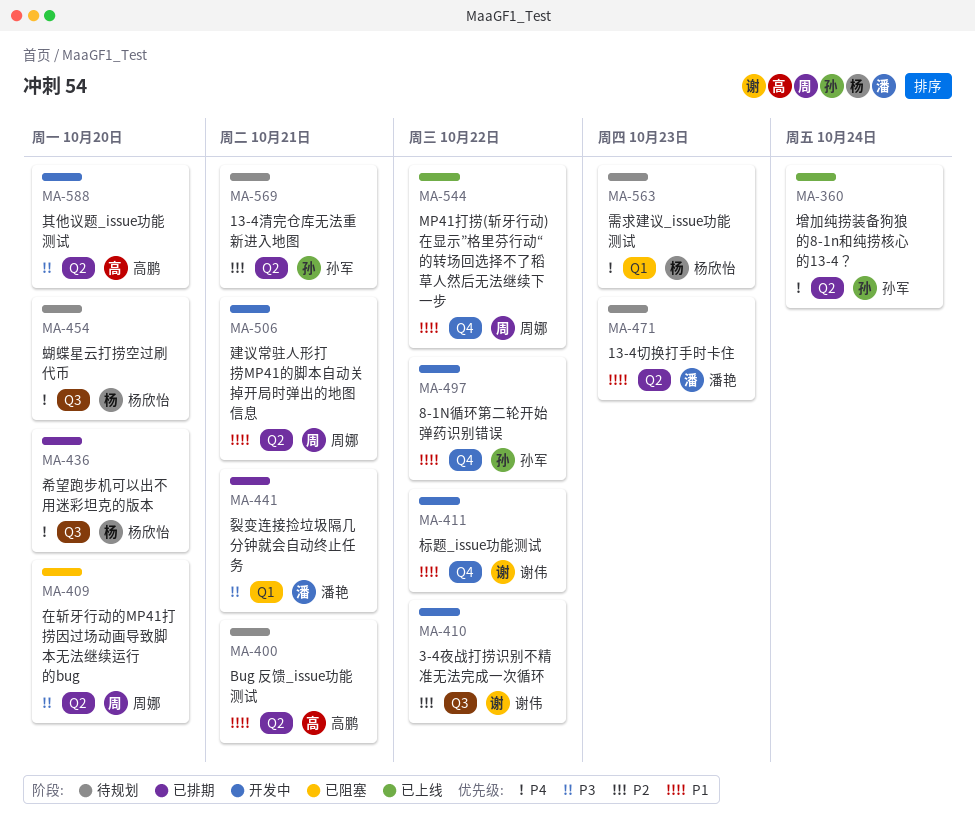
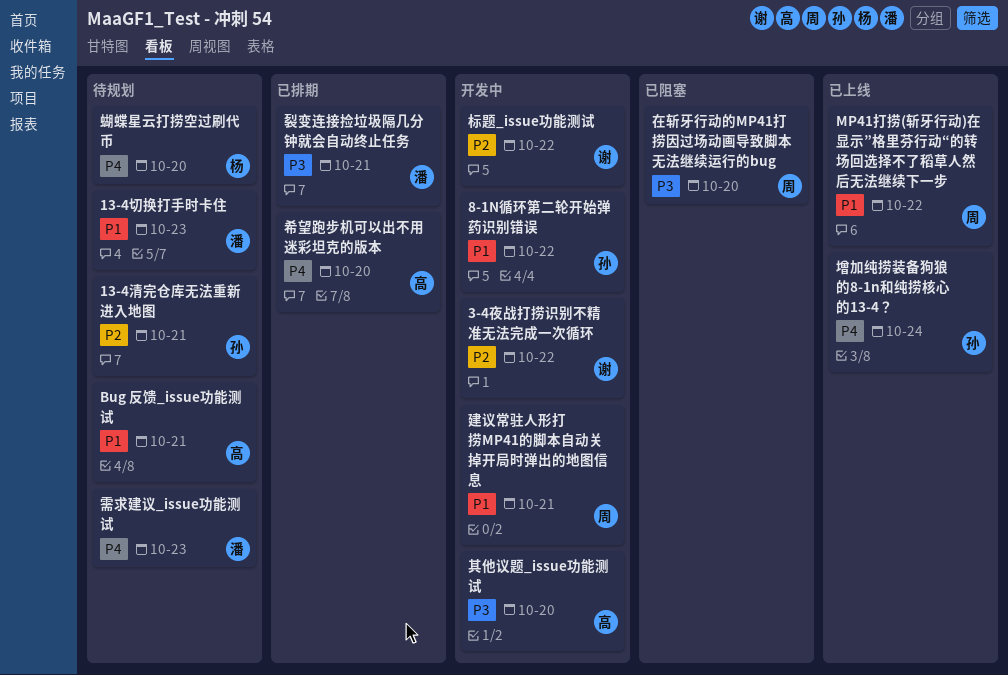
希望跑步机可以出不用迷彩坦克的版本, owner: 杨欣怡 -> 高鹏
标题_issue功能测试, priority: P1 -> P2
需求建议_issue功能测试, owner: 杨欣怡 -> 潘艳

